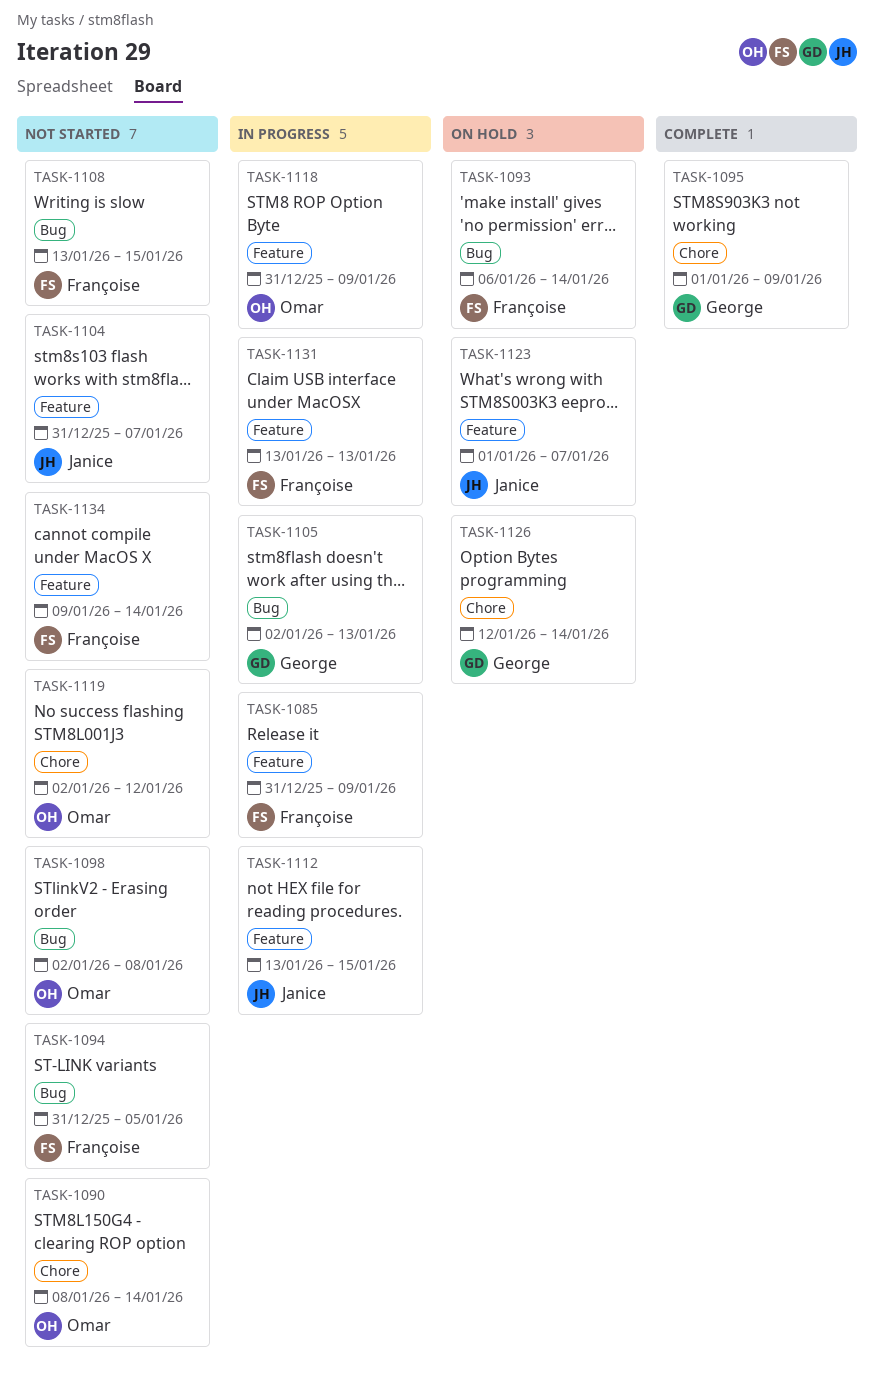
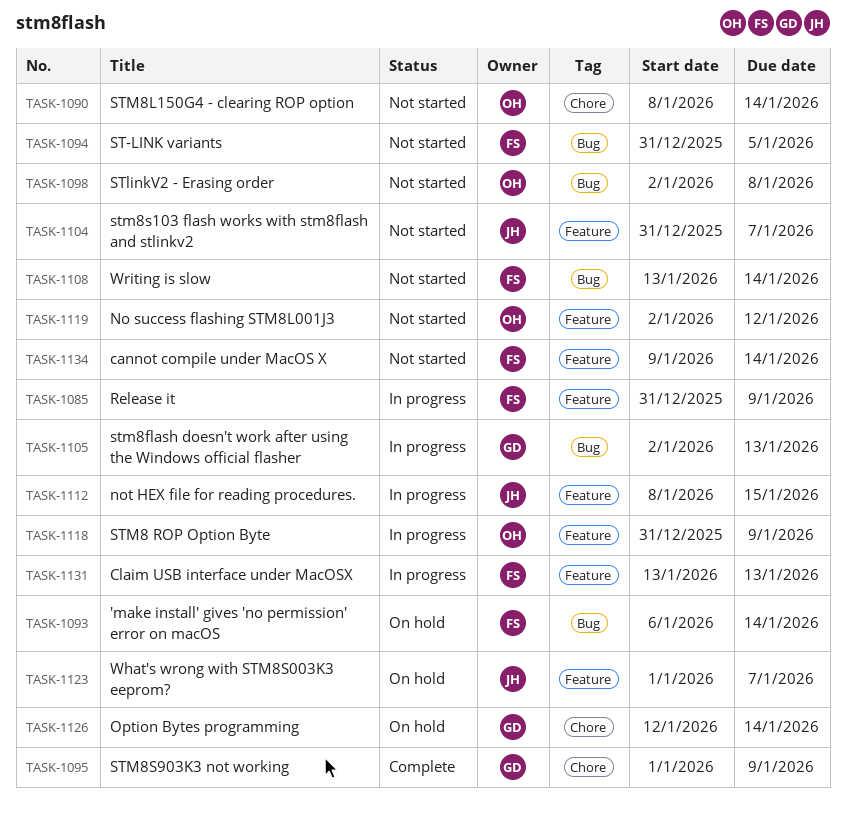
TASK-1108, due: Jan 15 -> Jan 14
TASK-1112, start: Jan 13 -> Jan 8
TASK-1119, label: Chore -> Feature

